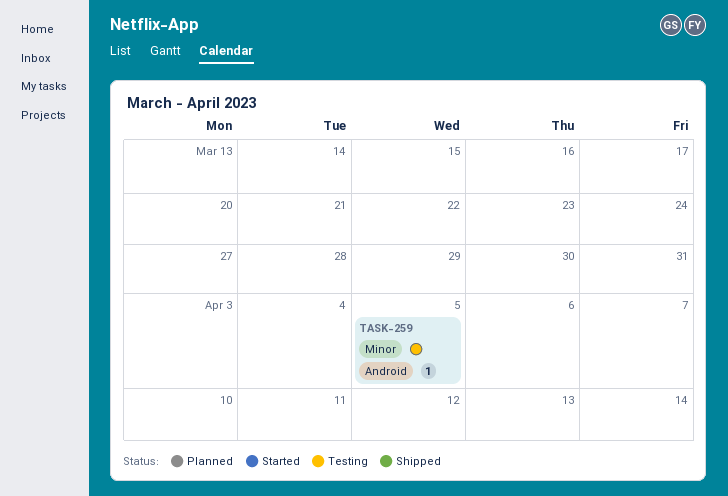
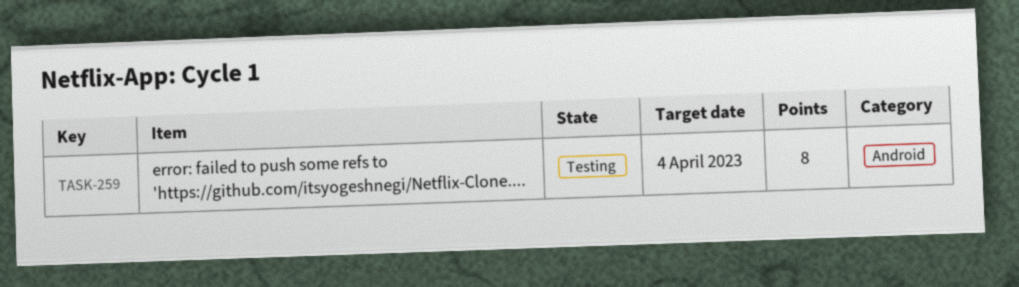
TASK-259, estimate: 1 -> 8
TASK-259, due: Apr 5 -> Apr 4

